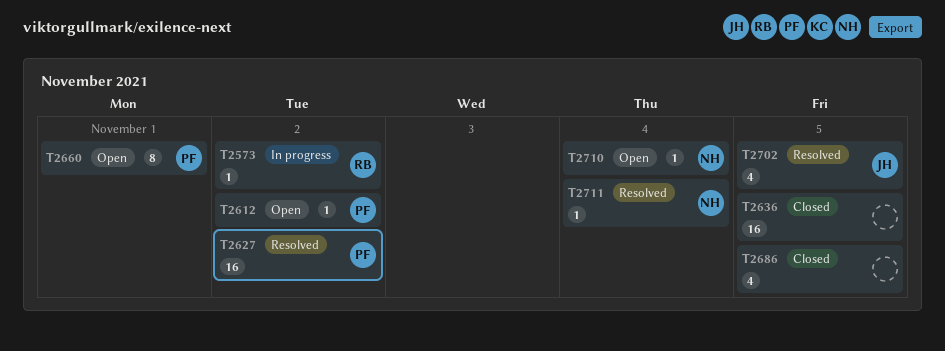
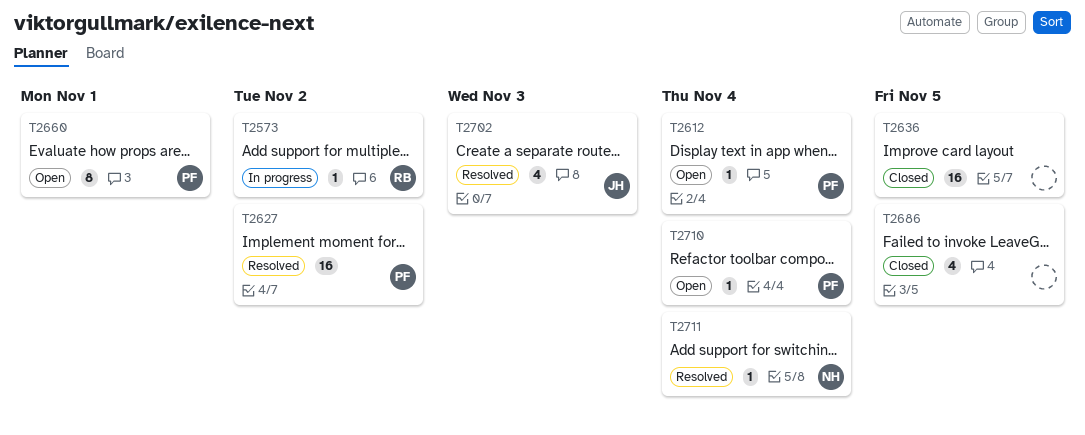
T2612, due: Nov 2 -> Nov 4
T2702, due: Nov 5 -> Nov 3
T2710, owner: NH -> PF

